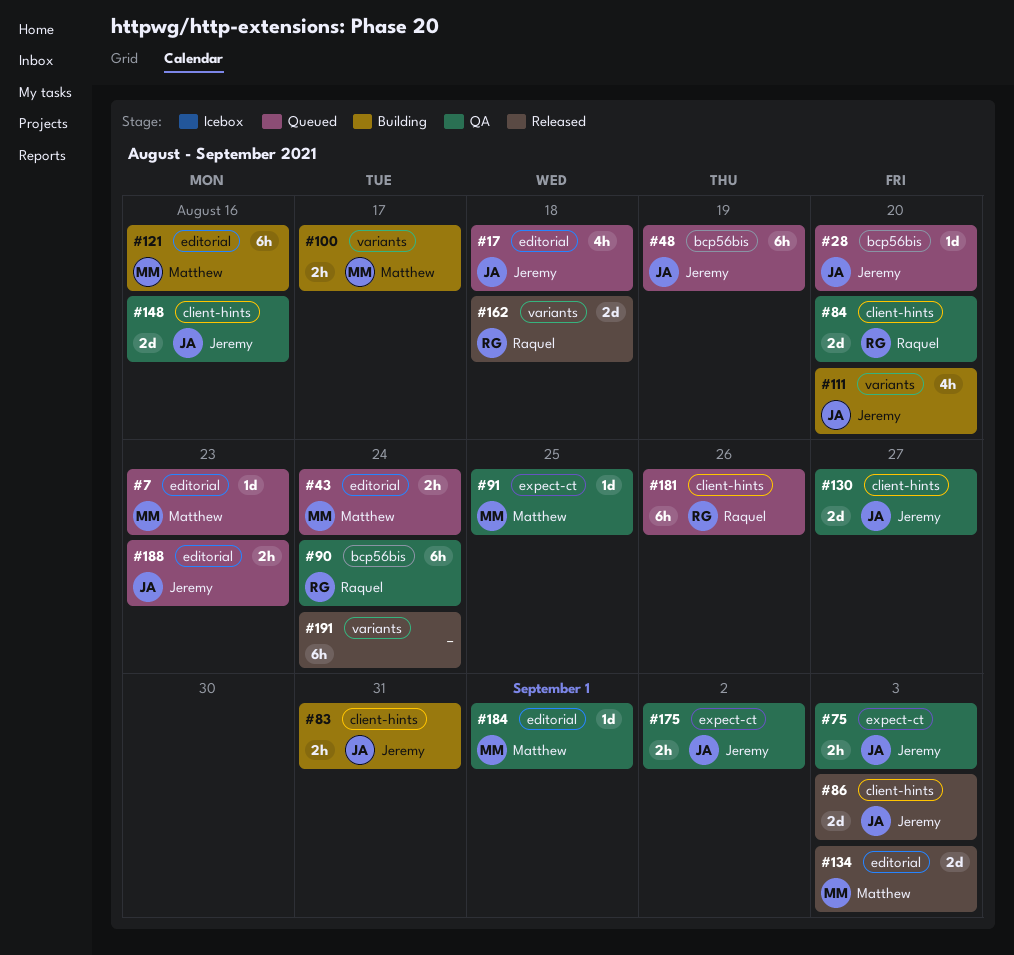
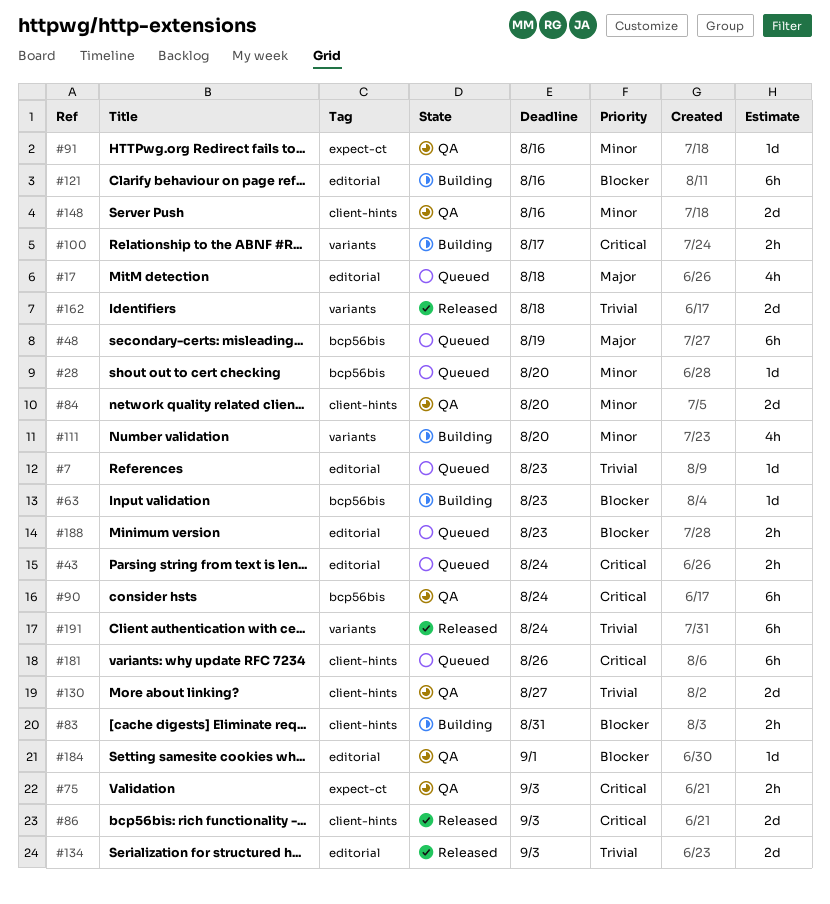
#63: none -> present
#91, due: Aug 25 -> Aug 16
#175: present -> none

